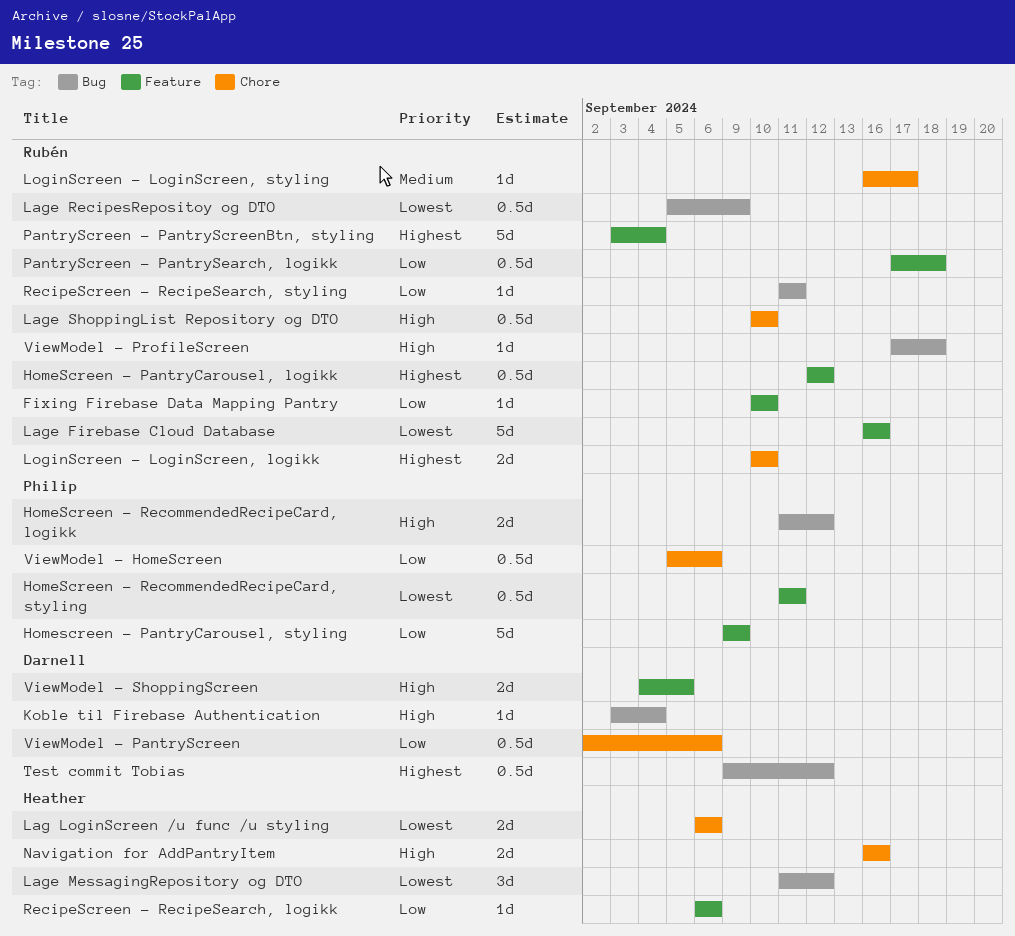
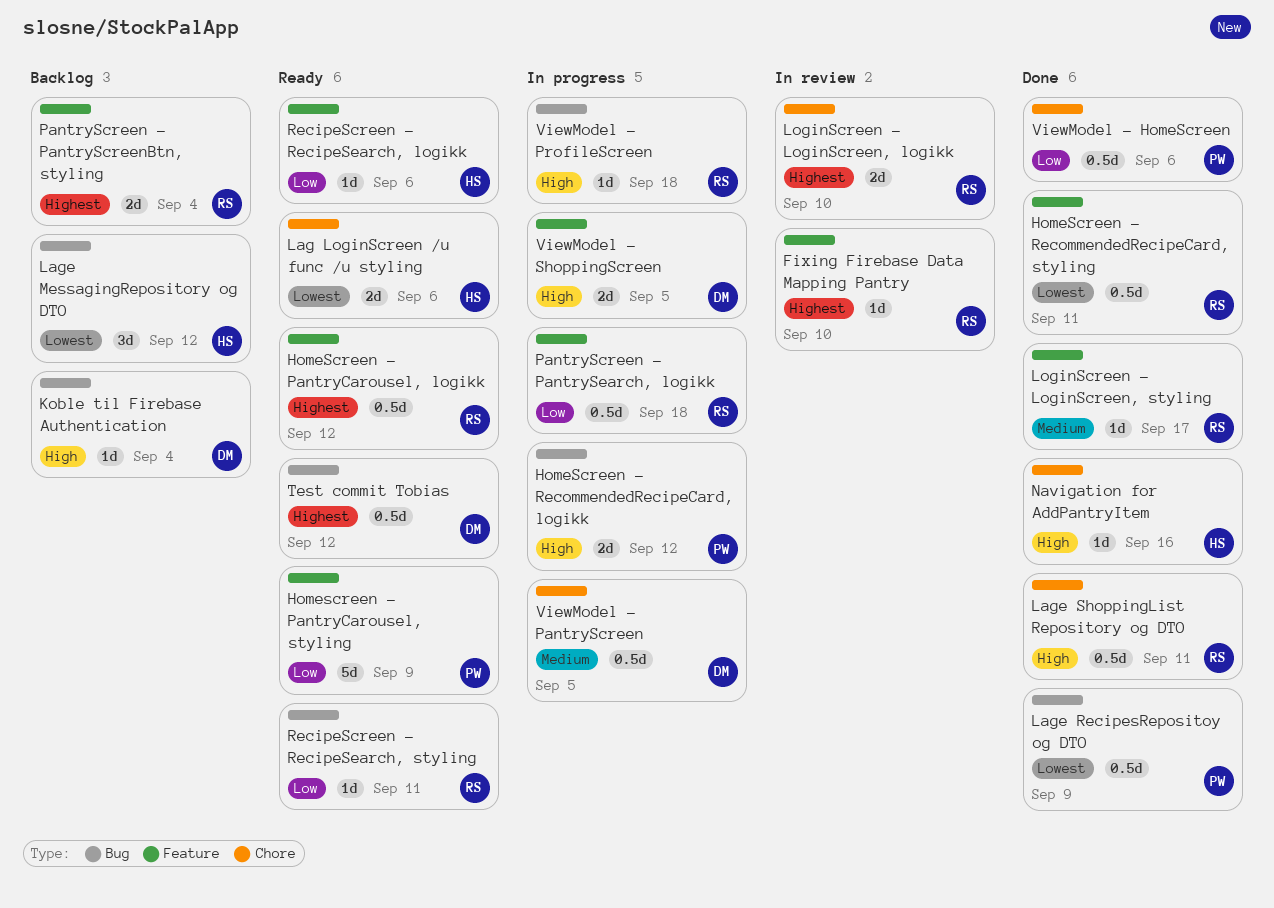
Fixing Firebase Data Mapping Pantry, priority: Low -> Highest
HomeScreen - RecommendedRecipeCard, styling, owner: Philip -> Rubén
Lage Firebase Cloud Database: present -> none
Lage RecipesRepositoy og DTO, owner: Rubén -> Philip
Lage ShoppingList Repository og DTO, due: Sep 10 -> Sep 11
LoginScreen - LoginScreen, styling, label: Chore -> Feature
Navigation for AddPantryItem, estimate: 2d -> 1d
PantryScreen - PantryScreenBtn, styling, estimate: 5d -> 2d
ViewModel - PantryScreen, priority: Low -> Medium
ViewModel - PantryScreen, due: Sep 6 -> Sep 5

